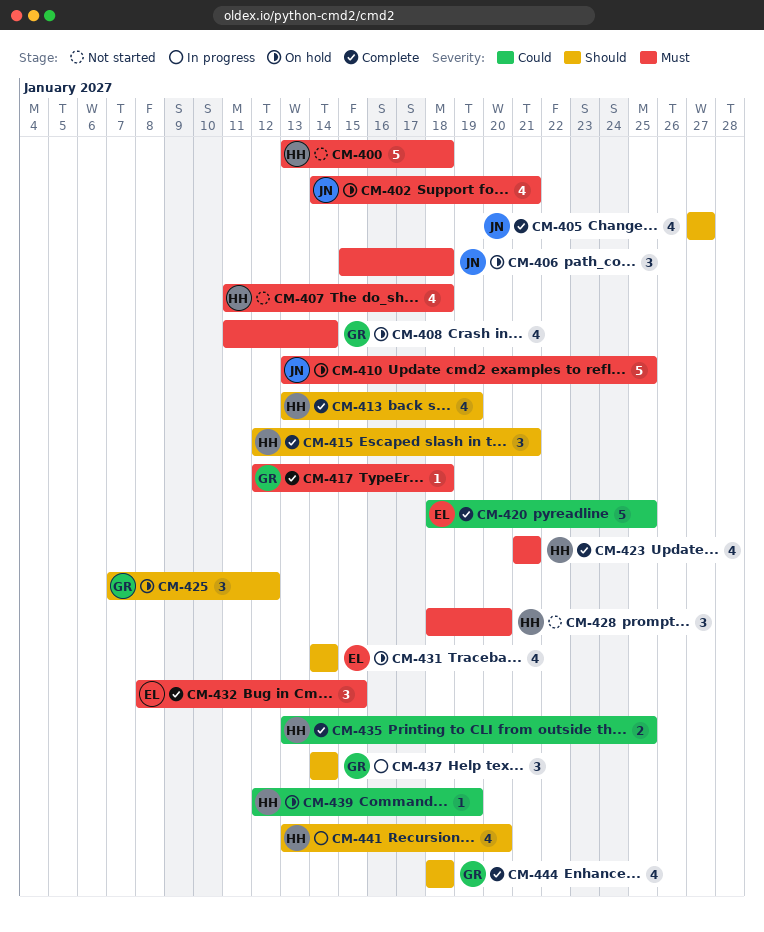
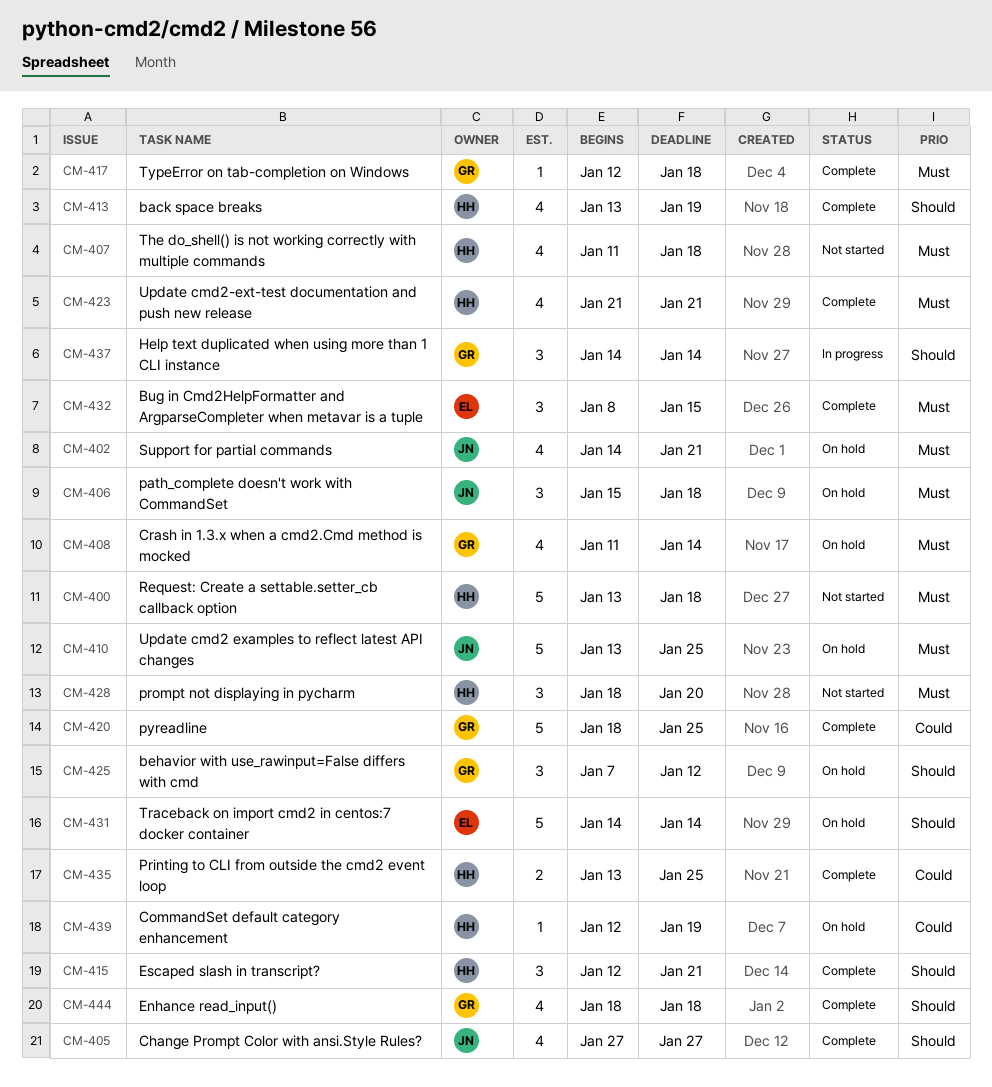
CM-420, owner: EL -> GR
CM-431, estimate: 4 -> 5
CM-441: present -> none

